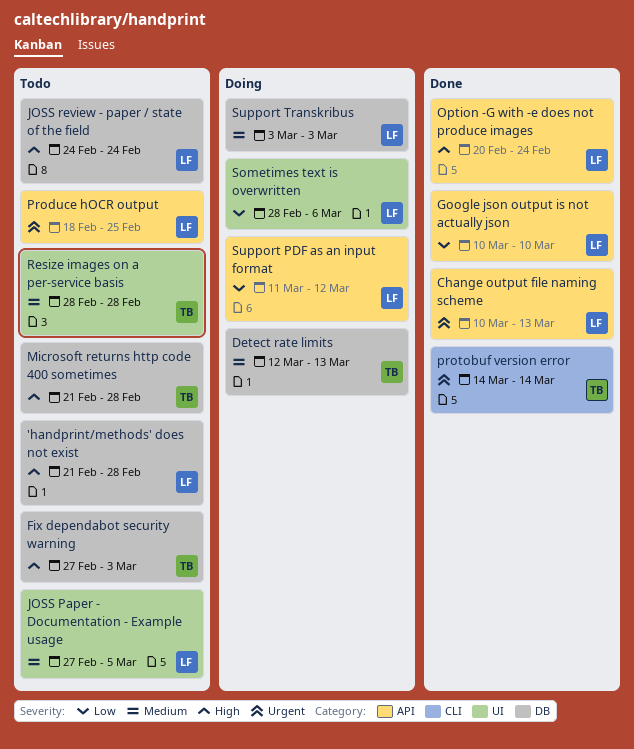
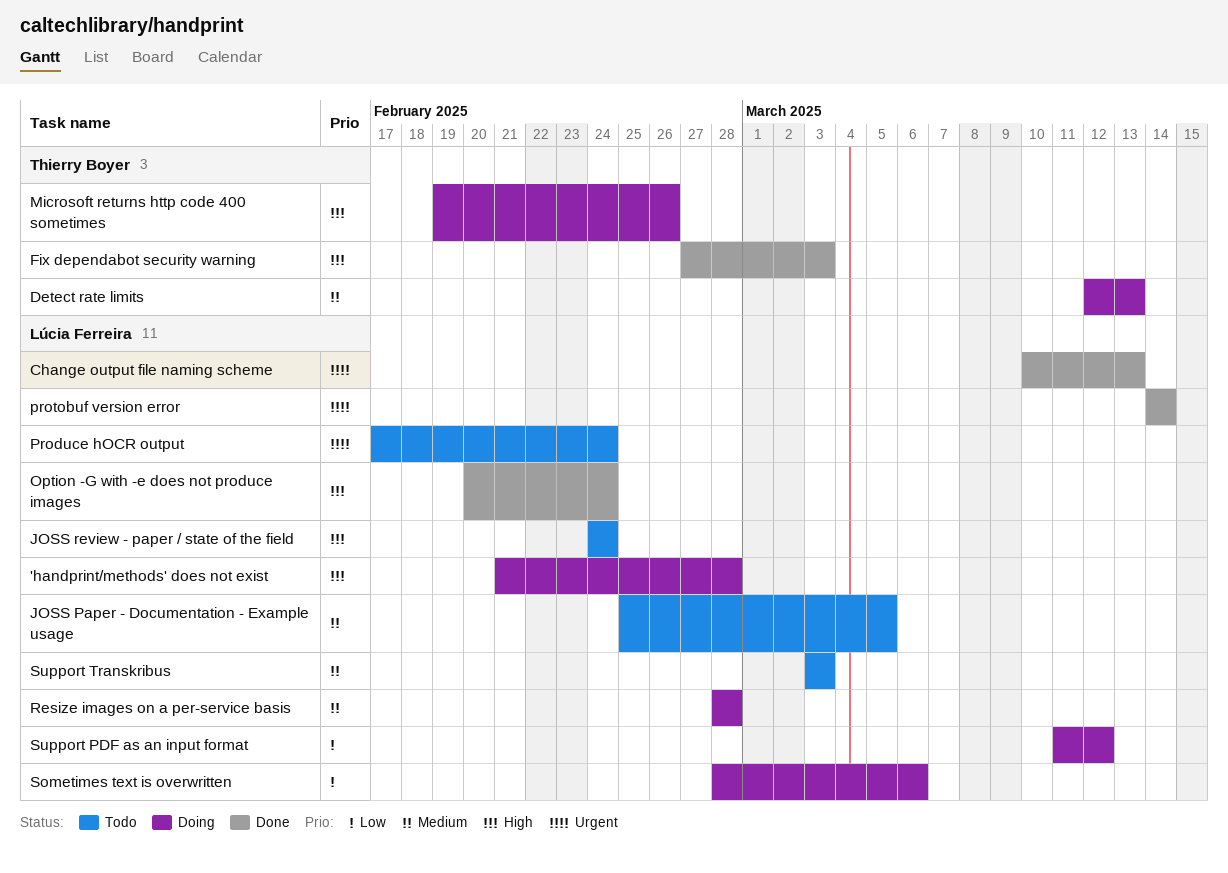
'handprint/methods' does not exist, status: Todo -> Doing
Fix dependabot security warning, status: Todo -> Done
Google json output is not actually json: present -> none
JOSS Paper - Documentation - Example usage, start: Feb 27 -> Feb 25
Microsoft returns http code 400 sometimes, status: Todo -> Doing
Microsoft returns http code 400 sometimes, start: Feb 21 -> Feb 19
Microsoft returns http code 400 sometimes, due: Feb 28 -> Feb 26
Produce hOCR output, start: Feb 18 -> Feb 17
Produce hOCR output, due: Feb 25 -> Feb 24
protobuf version error, owner: Thierry Boyer -> Lúcia Ferreira
Resize images on a per-service basis, status: Todo -> Doing
Resize images on a per-service basis, owner: Thierry Boyer -> Lúcia Ferreira
Support Transkribus, status: Doing -> Todo

